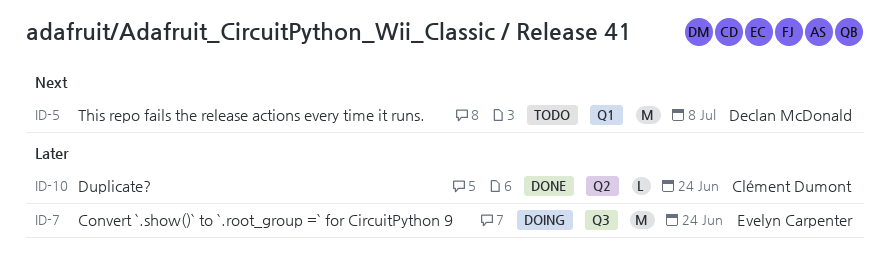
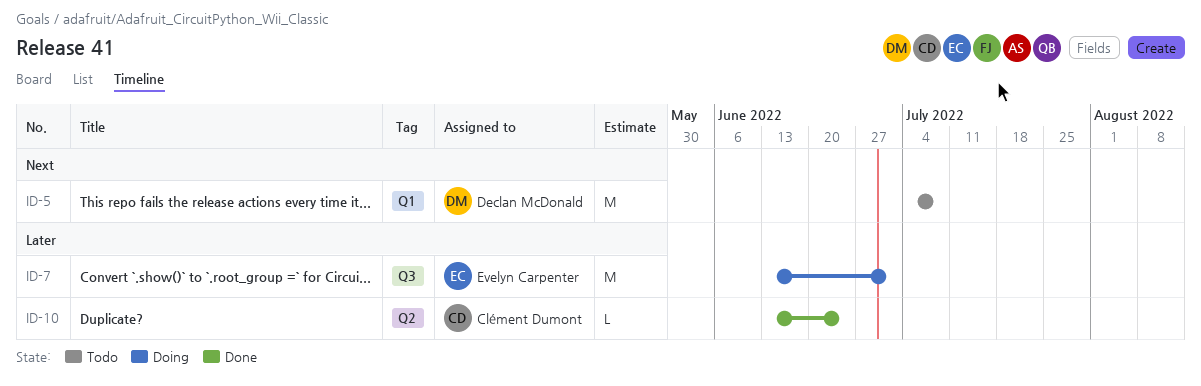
ID-7, due: Jun 24 -> Jul 1

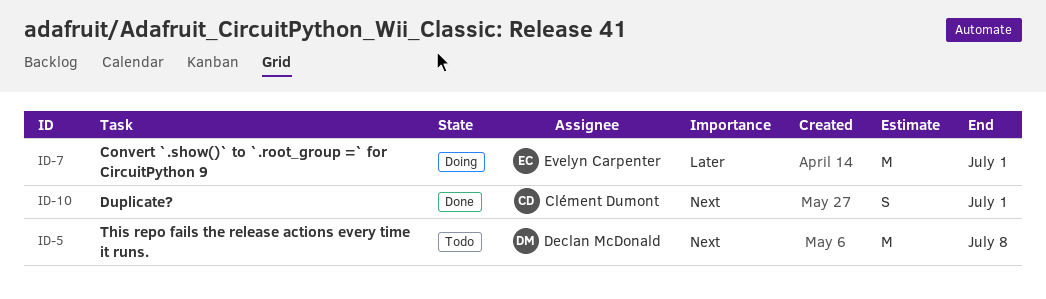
ID-10, priority: Later -> Next
ID-10, estimate: L -> S
ID-10, due: Jun 24 -> Jul 1

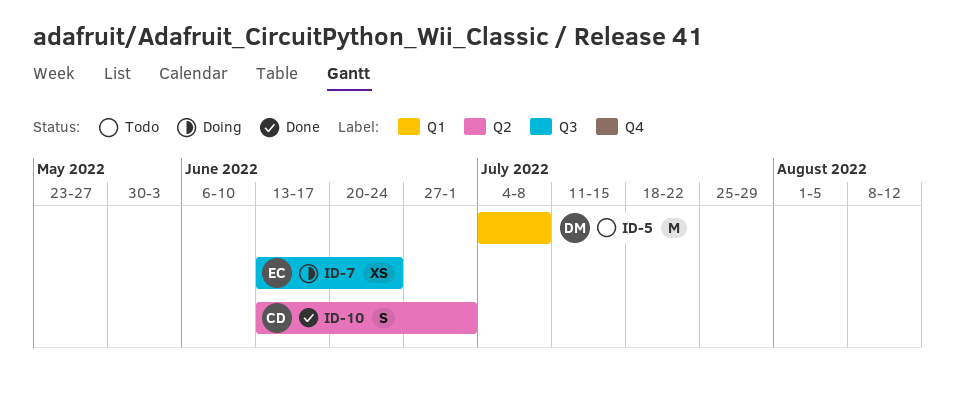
ID-7, estimate: M -> XS
ID-7, due: Jul 1 -> Jun 24

